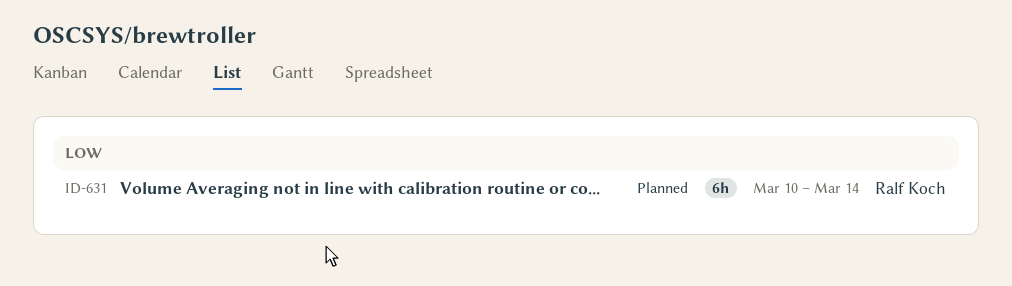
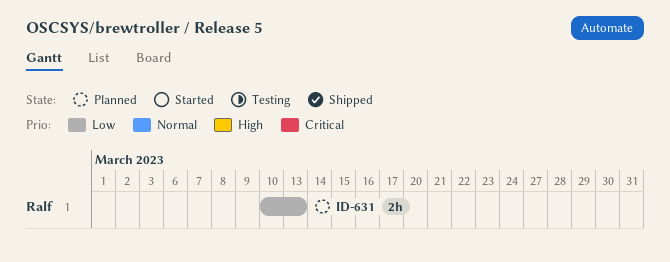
ID-631, estimate: 6h -> 2h
ID-631, due: Mar 14 -> Mar 13

